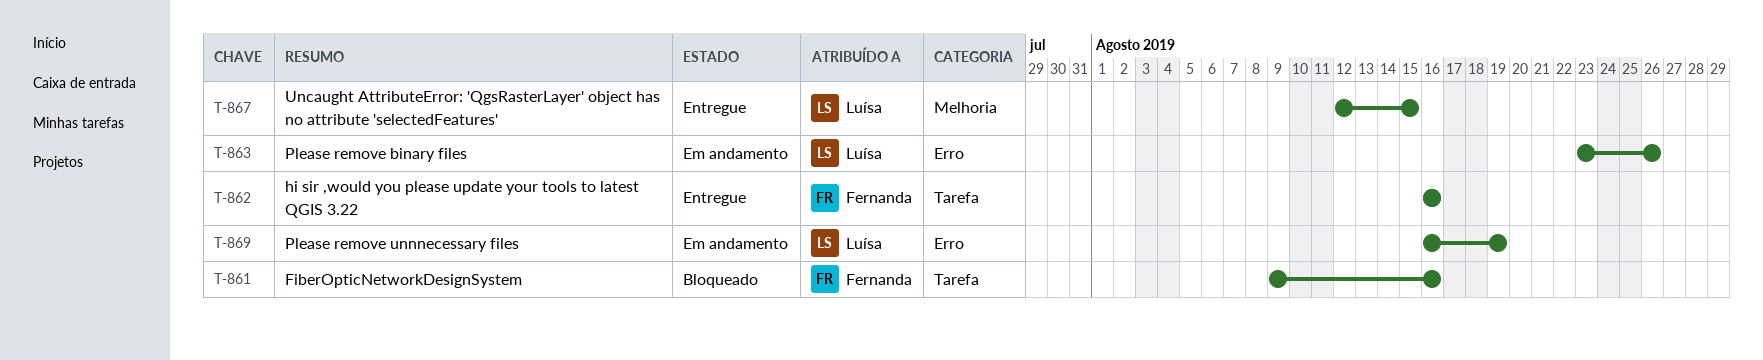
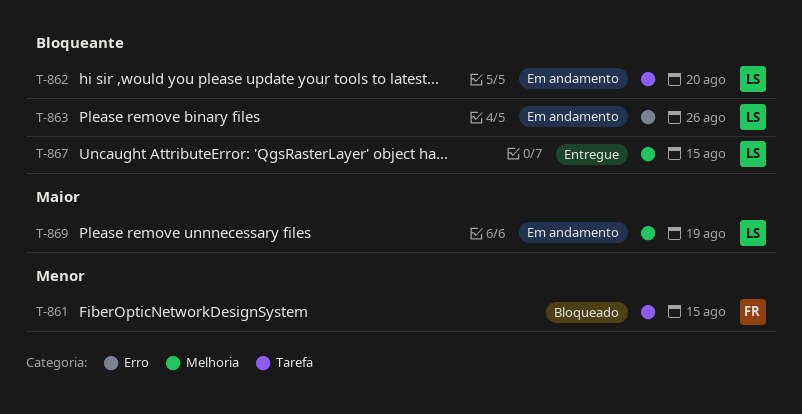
T-861, due: Aug 16 -> Aug 15
T-862, status: Entregue -> Em andamento
T-862, owner: Fernanda -> Luísa
T-862, due: Aug 16 -> Aug 20
T-869, label: Erro -> Melhoria

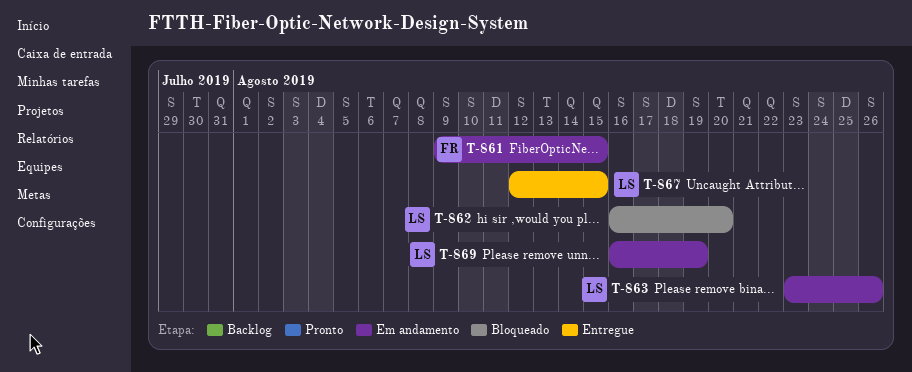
T-861, status: Bloqueado -> Em andamento
T-862, status: Em andamento -> Bloqueado

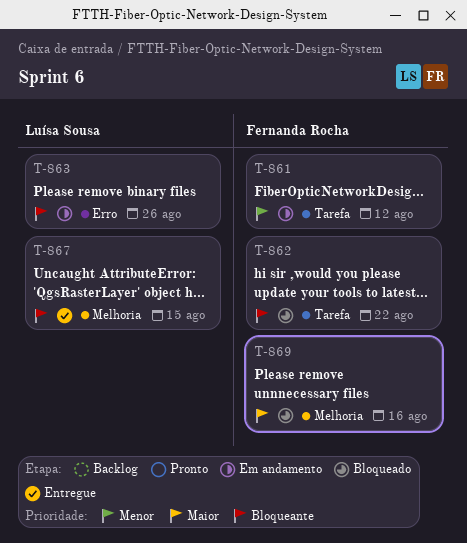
T-861, due: Aug 15 -> Aug 12
T-862, owner: Luísa Sousa -> Fernanda Rocha
T-862, due: Aug 20 -> Aug 22
T-869, status: Em andamento -> Bloqueado
T-869, owner: Luísa Sousa -> Fernanda Rocha
T-869, due: Aug 19 -> Aug 16

